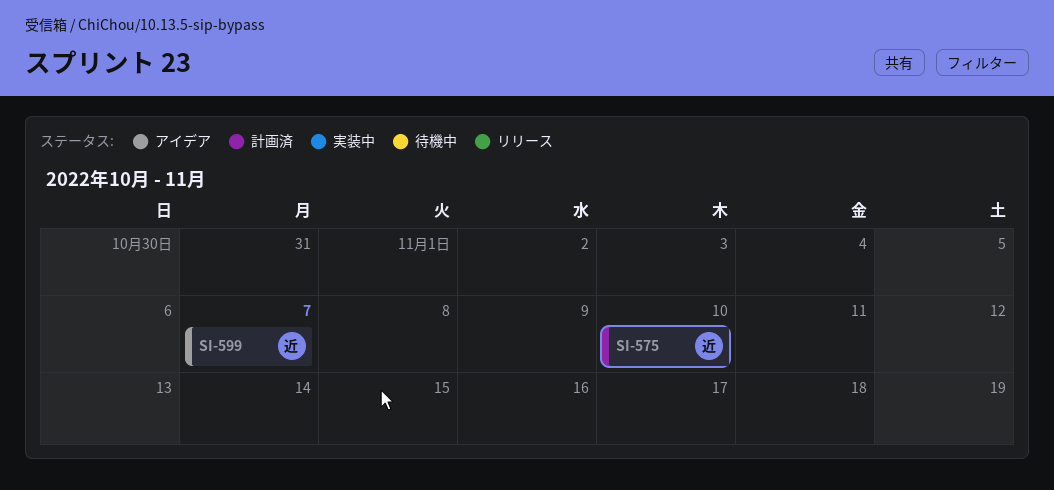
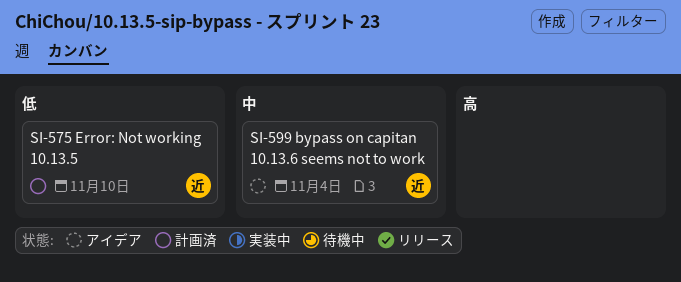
SI-599, due: Nov 7 -> Nov 4

